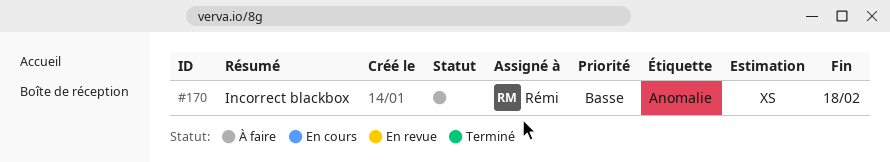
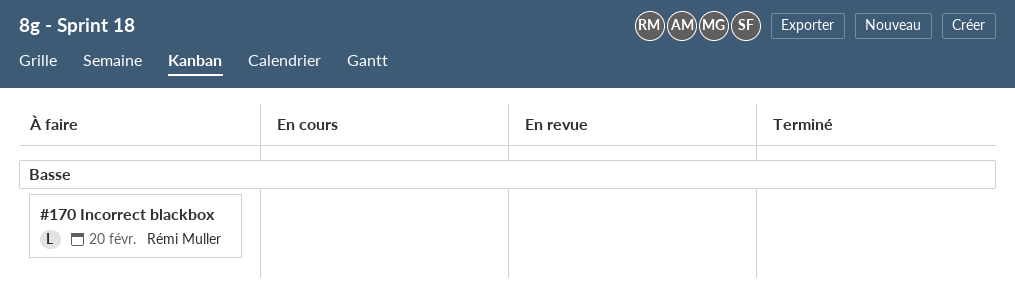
#170, estimate: XS -> L
#170, due: Feb 18 -> Feb 20

